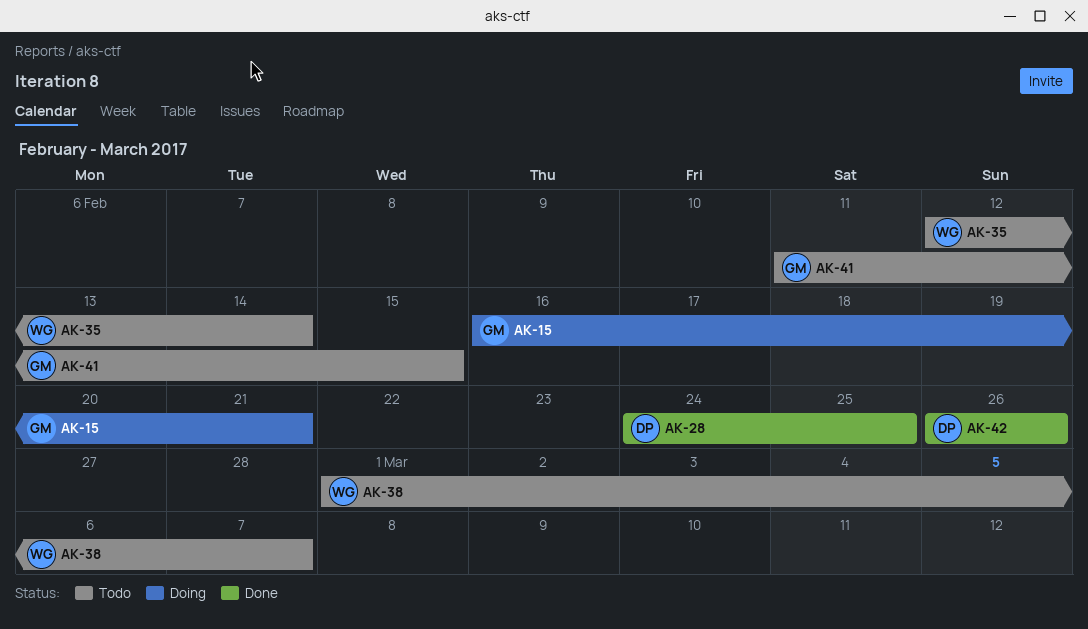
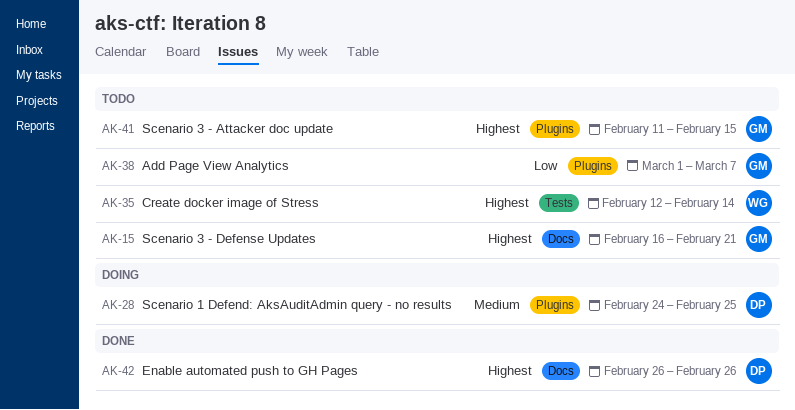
AK-15, status: Doing -> Todo
AK-28, status: Done -> Doing
AK-38, owner: WG -> GM

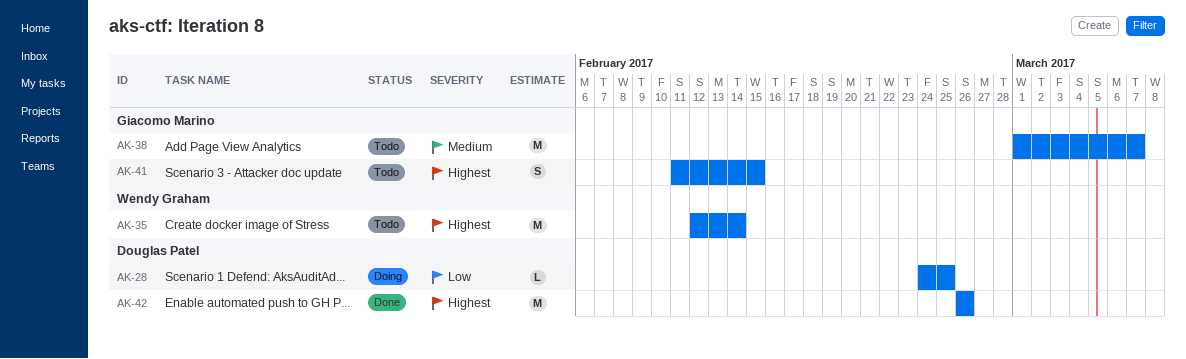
AK-15: present -> none
AK-28, priority: Medium -> Low
AK-38, priority: Low -> Medium

